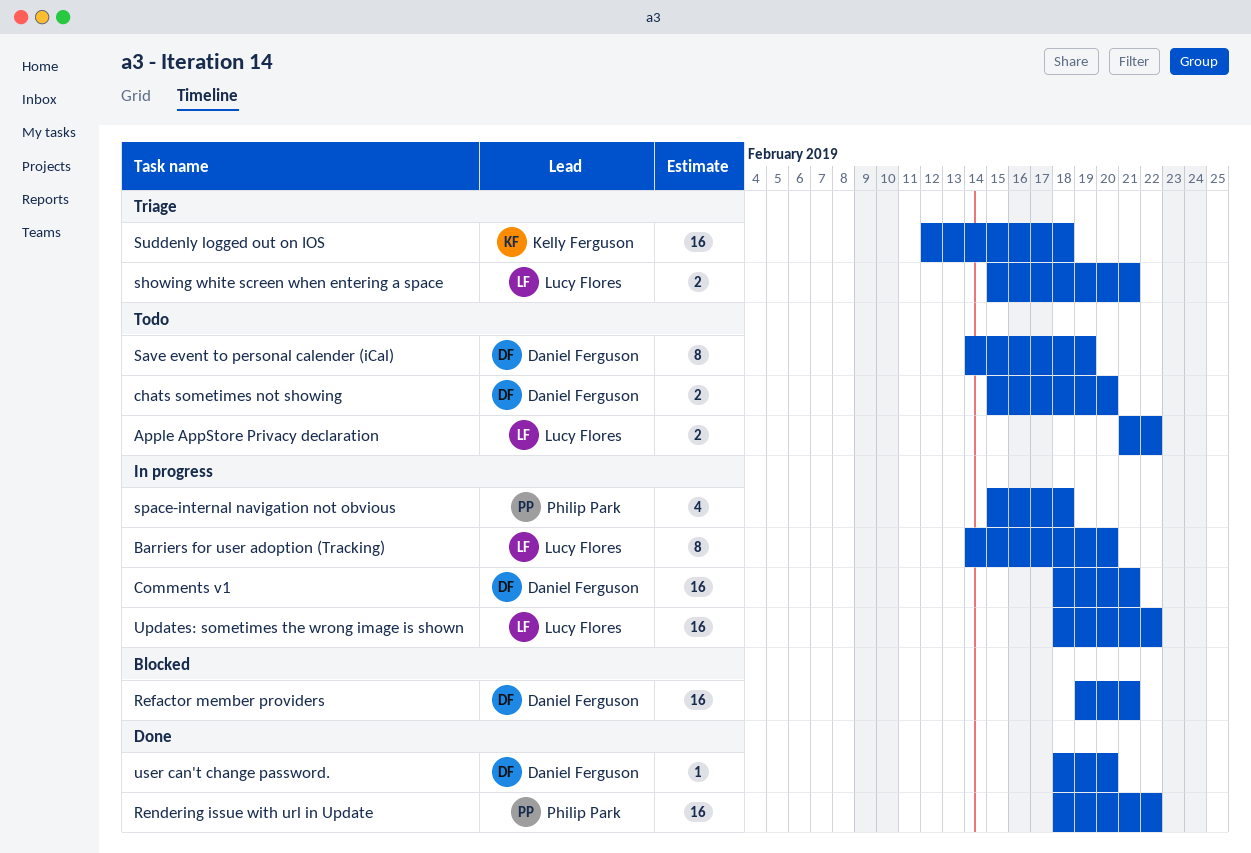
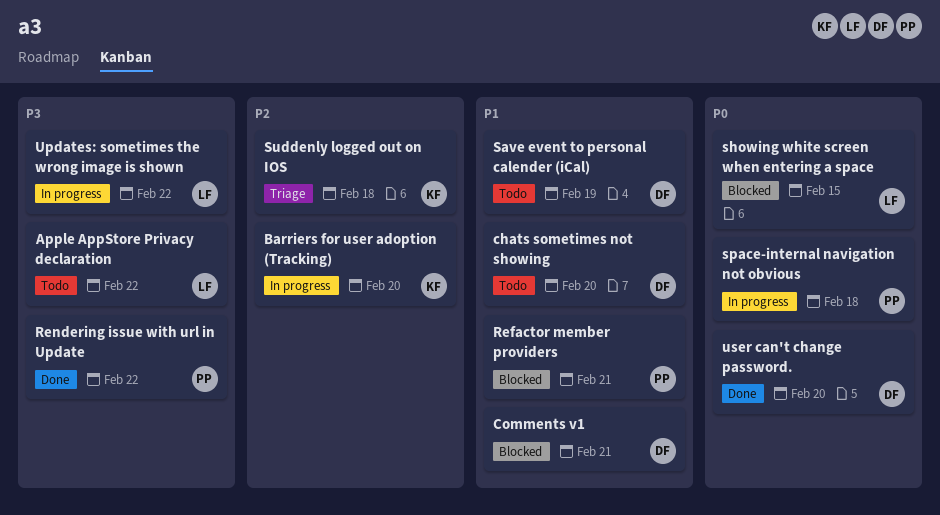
Barriers for user adoption (Tracking), owner: Lucy Flores -> Kelly Ferguson
Comments v1, status: In progress -> Blocked
Refactor member providers, owner: Daniel Ferguson -> Philip Park
showing white screen when entering a space, status: Triage -> Blocked
showing white screen when entering a space, due: Feb 21 -> Feb 15

